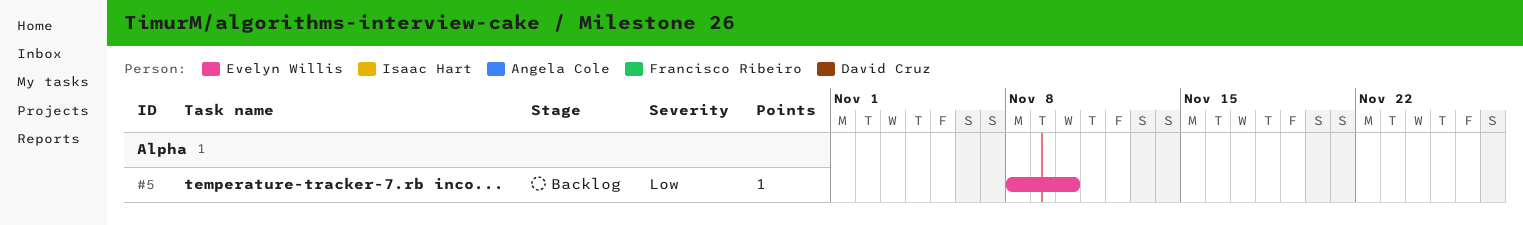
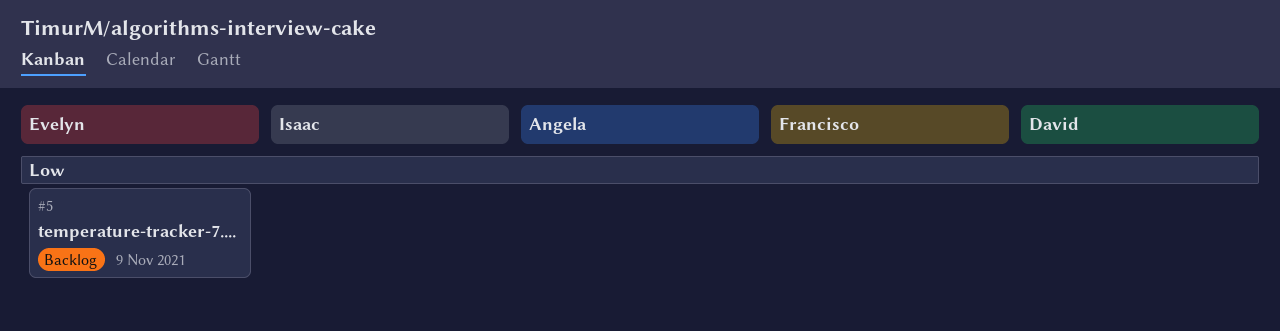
#5, due: Nov 10 -> Nov 9

